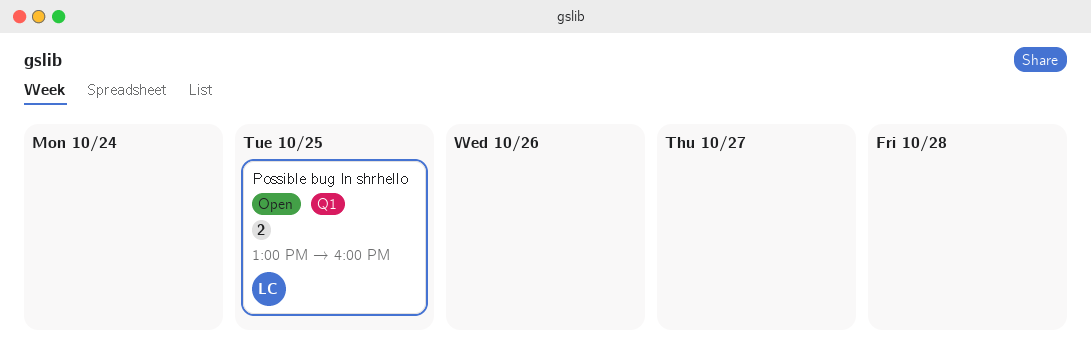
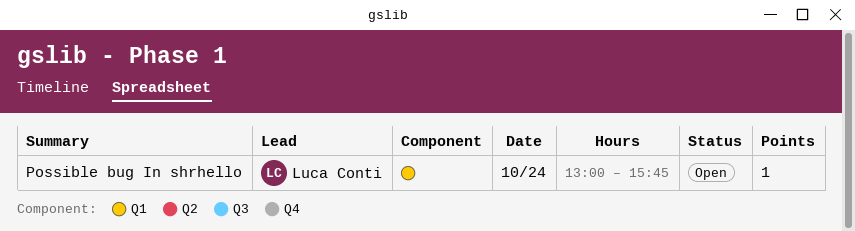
Possible bug In shrhello, estimate: 2 -> 1
Possible bug In shrhello, day: Oct 25 -> Oct 24
Possible bug In shrhello, ends: 16:00 -> 15:45

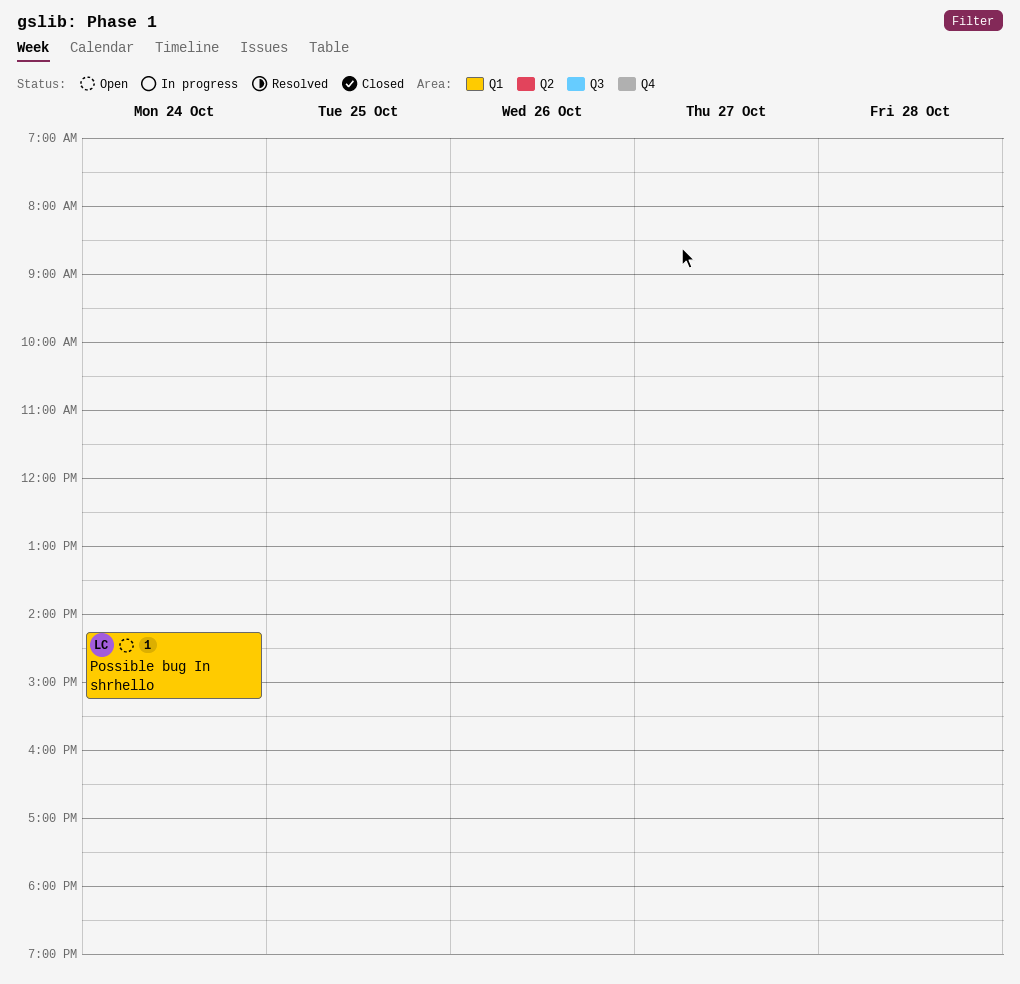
Possible bug In shrhello, begins: 13:00 -> 14:15
Possible bug In shrhello, ends: 15:45 -> 15:15

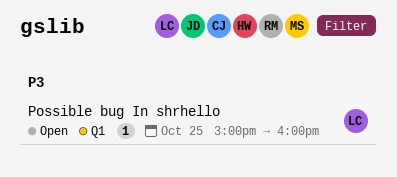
Possible bug In shrhello, day: Oct 24 -> Oct 25
Possible bug In shrhello, begins: 14:15 -> 15:00
Possible bug In shrhello, ends: 15:15 -> 16:00

